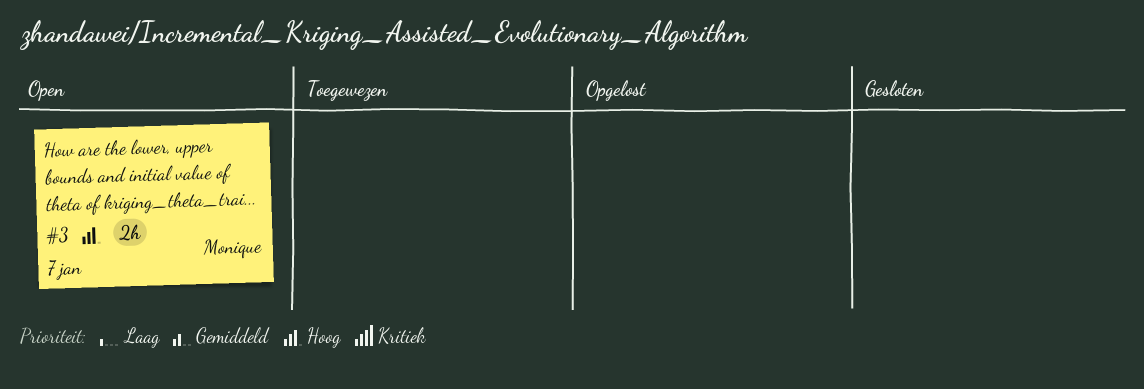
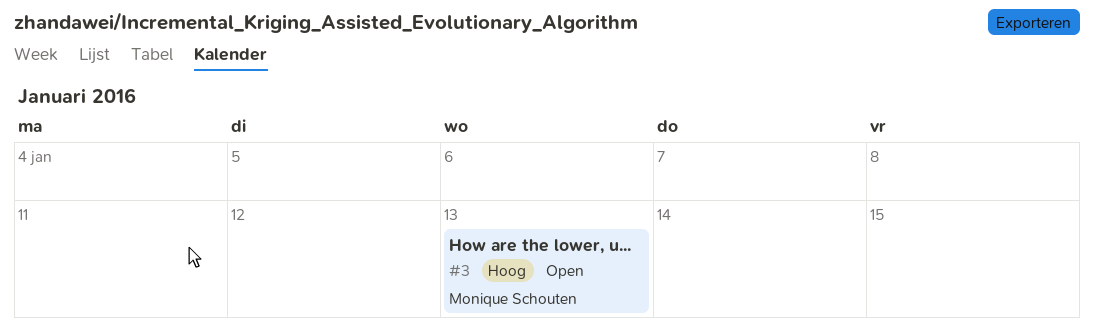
#3, due: Jan 7 -> Jan 13

